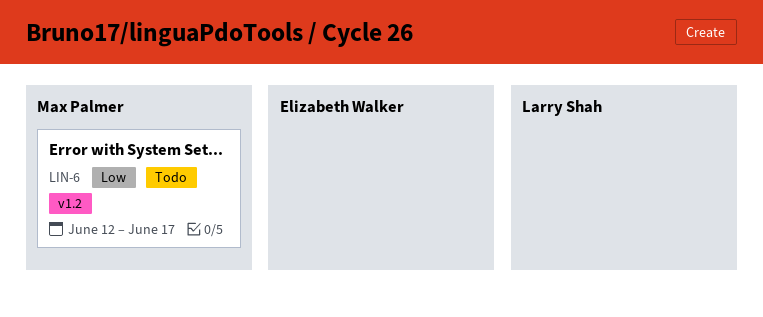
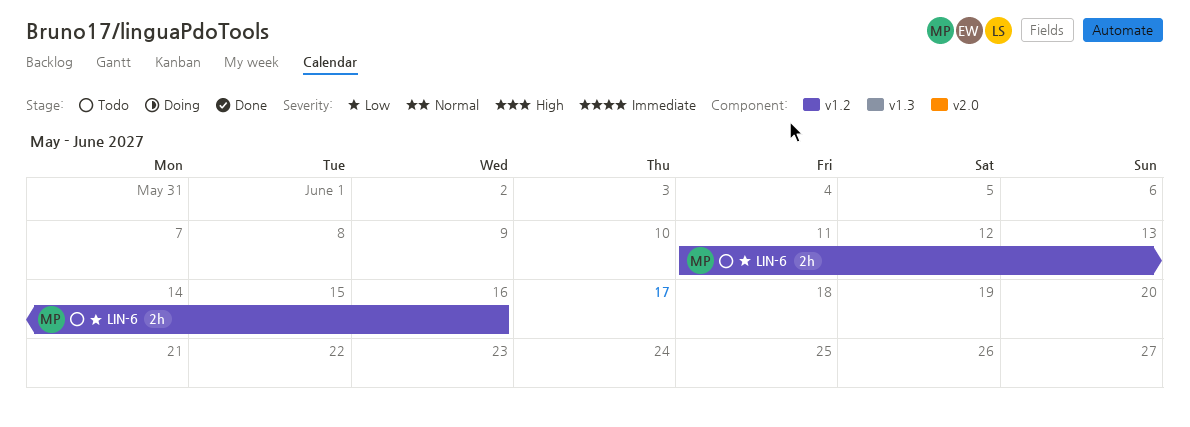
LIN-6, start: Jun 12 -> Jun 11
LIN-6, due: Jun 17 -> Jun 16

